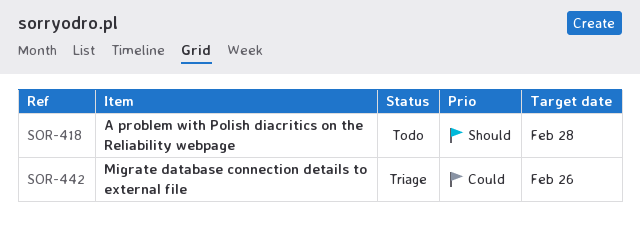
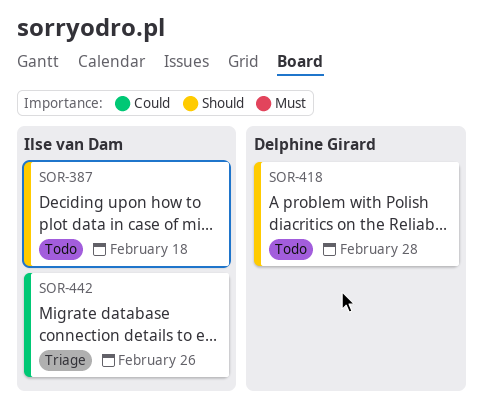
SOR-387: none -> present

